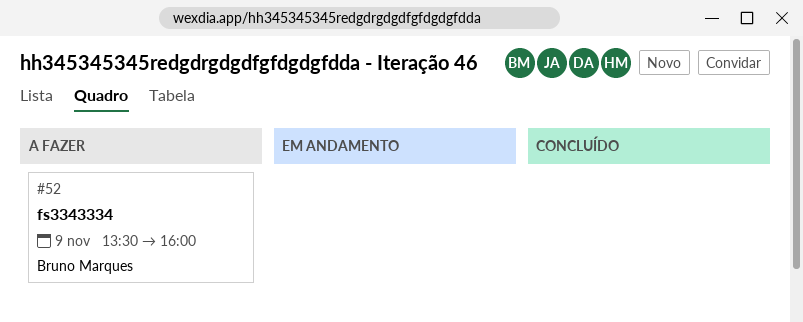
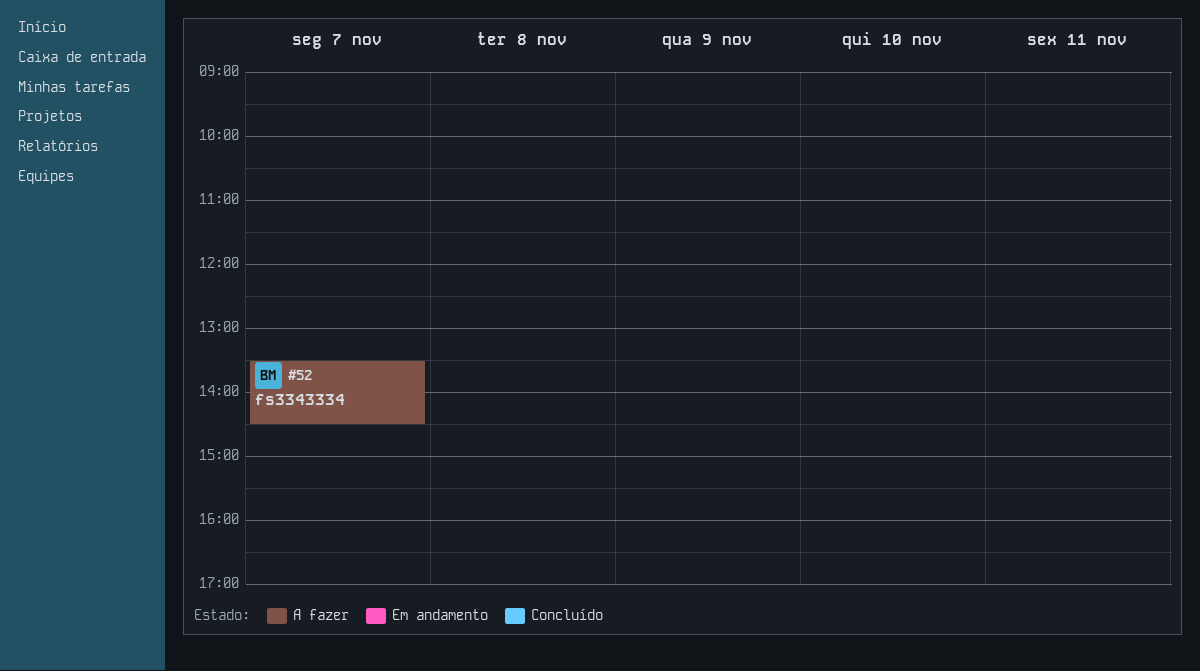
#52, day: Nov 9 -> Nov 7
#52, ends: 16:00 -> 14:30

